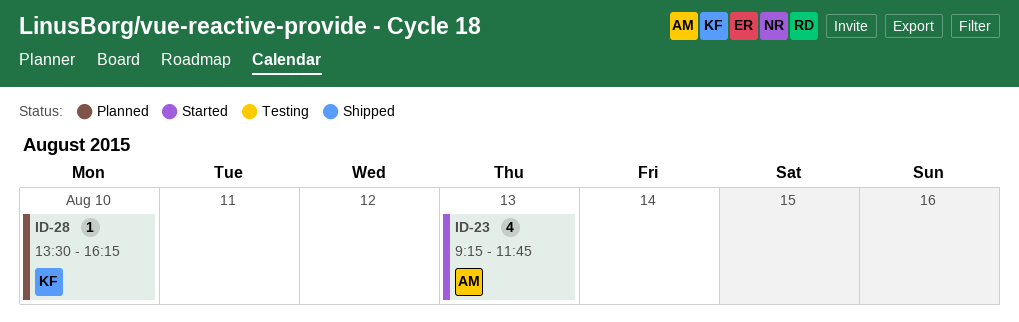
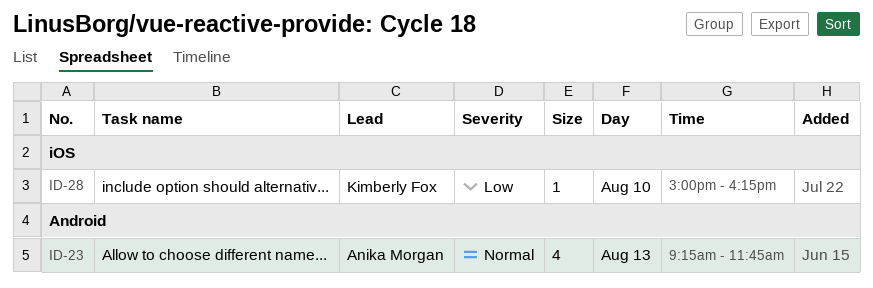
ID-28, begins: 13:30 -> 15:00

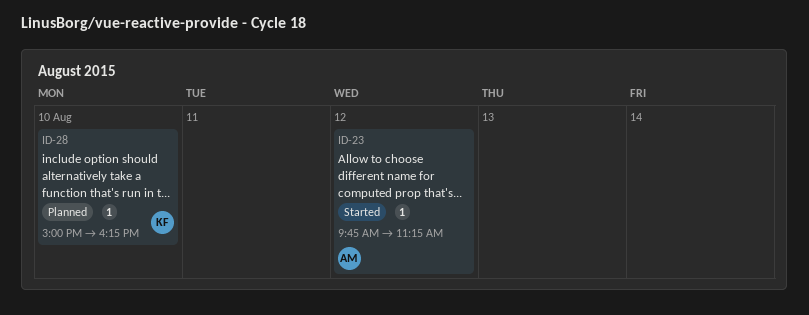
ID-23, estimate: 4 -> 1
ID-23, day: Aug 13 -> Aug 12
ID-23, begins: 09:15 -> 09:45
ID-23, ends: 11:45 -> 11:15

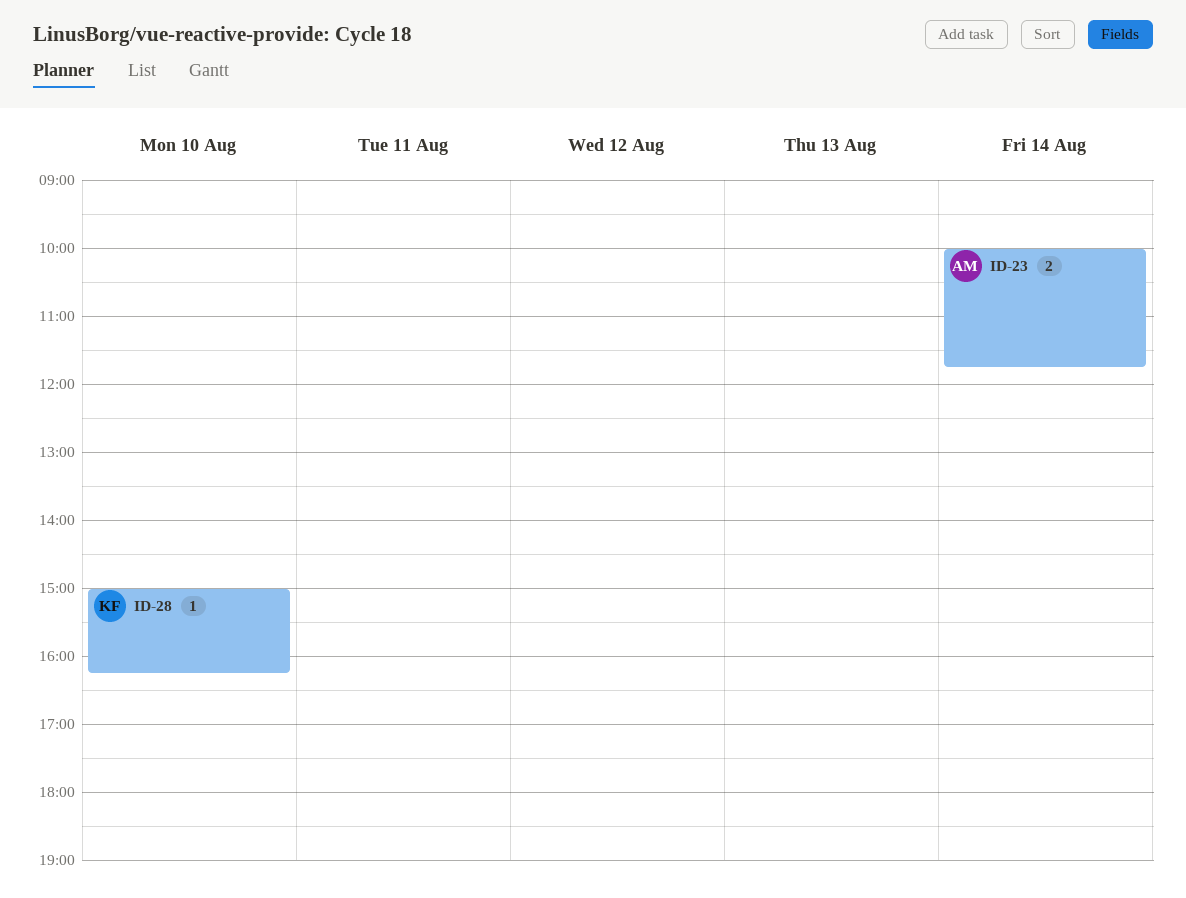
ID-23, estimate: 1 -> 2
ID-23, day: Aug 12 -> Aug 14
ID-23, begins: 09:45 -> 10:00
ID-23, ends: 11:15 -> 11:45

